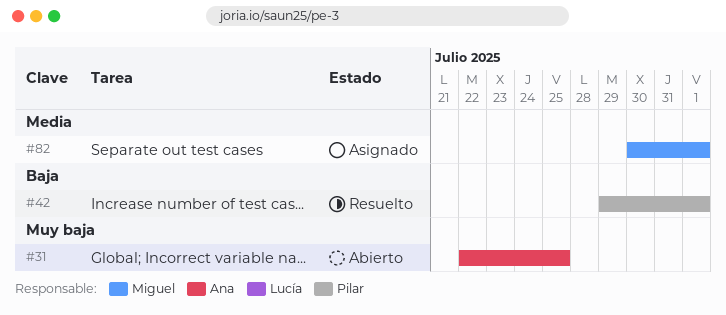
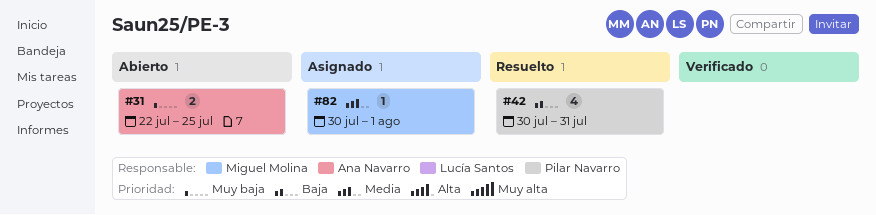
#42, start: Jul 29 -> Jul 30
#42, due: Aug 1 -> Jul 31

